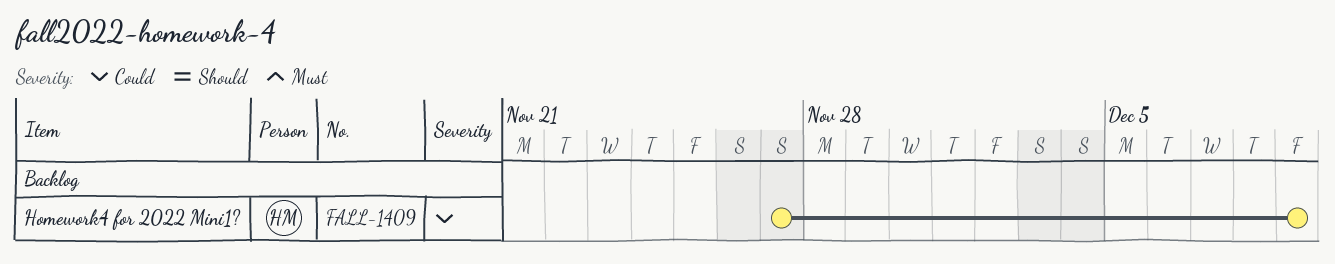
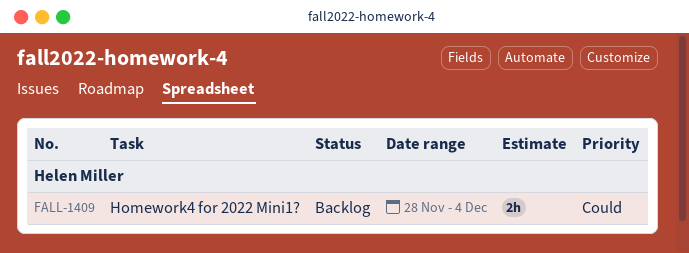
FALL-1409, start: Nov 27 -> Nov 28
FALL-1409, due: Dec 9 -> Dec 4

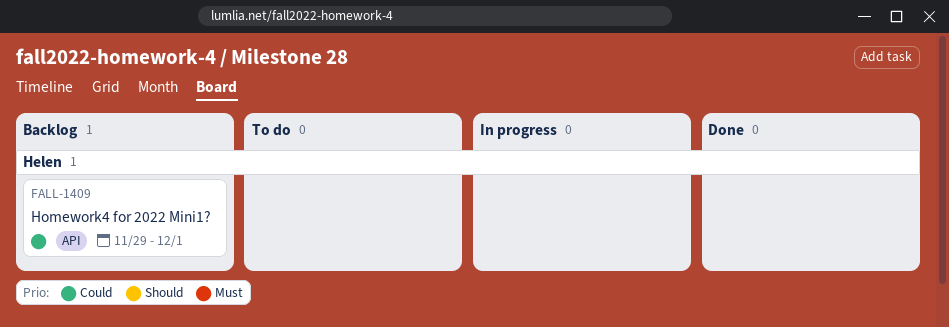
FALL-1409, start: Nov 28 -> Nov 29
FALL-1409, due: Dec 4 -> Dec 1

